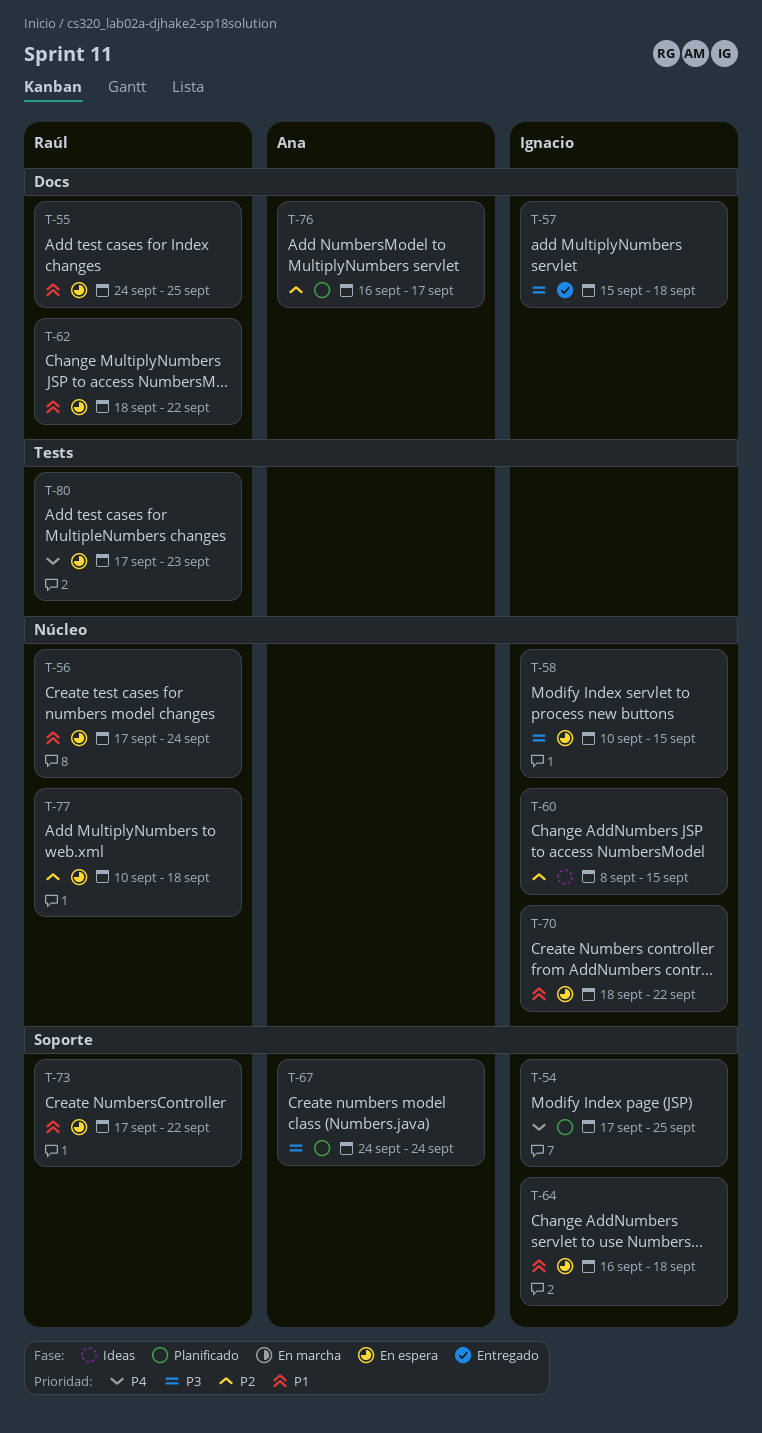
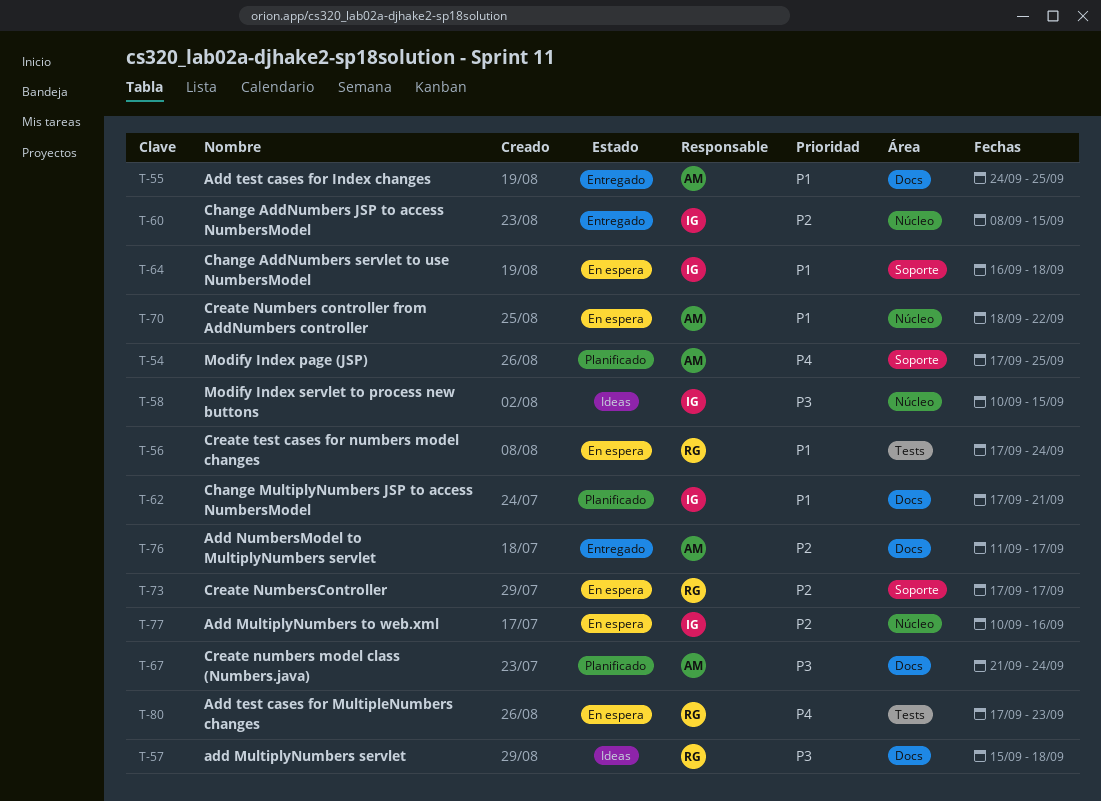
T-54, owner: Ignacio -> Ana
T-55, status: En espera -> Entregado
T-55, owner: Raúl -> Ana
T-56, label: Núcleo -> Tests
T-57, status: Entregado -> Ideas
T-57, owner: Ignacio -> Raúl
T-58, status: En espera -> Ideas
T-60, status: Ideas -> Entregado
T-62, status: En espera -> Planificado
T-62, owner: Raúl -> Ignacio
T-62, start: Sep 18 -> Sep 17
T-62, due: Sep 22 -> Sep 21
T-67, label: Soporte -> Docs
T-67, start: Sep 24 -> Sep 21
T-70, owner: Ignacio -> Ana
T-73, priority: P1 -> P2
T-73, due: Sep 22 -> Sep 17
T-76, status: Planificado -> Entregado
T-76, start: Sep 16 -> Sep 11
T-77, owner: Raúl -> Ignacio
T-77, due: Sep 18 -> Sep 16

